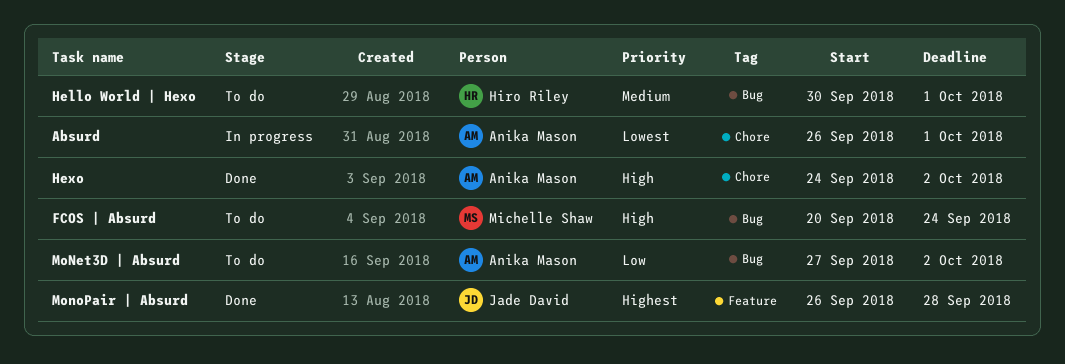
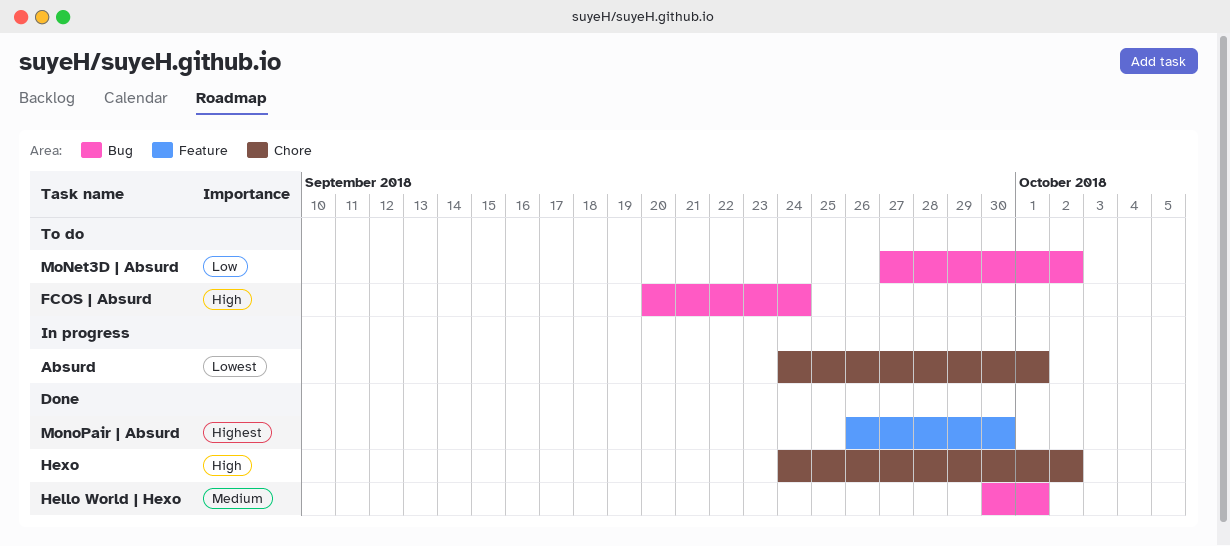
Absurd, start: Sep 26 -> Sep 24
Hello World | Hexo, status: To do -> Done
MonoPair | Absurd, due: Sep 28 -> Sep 30

